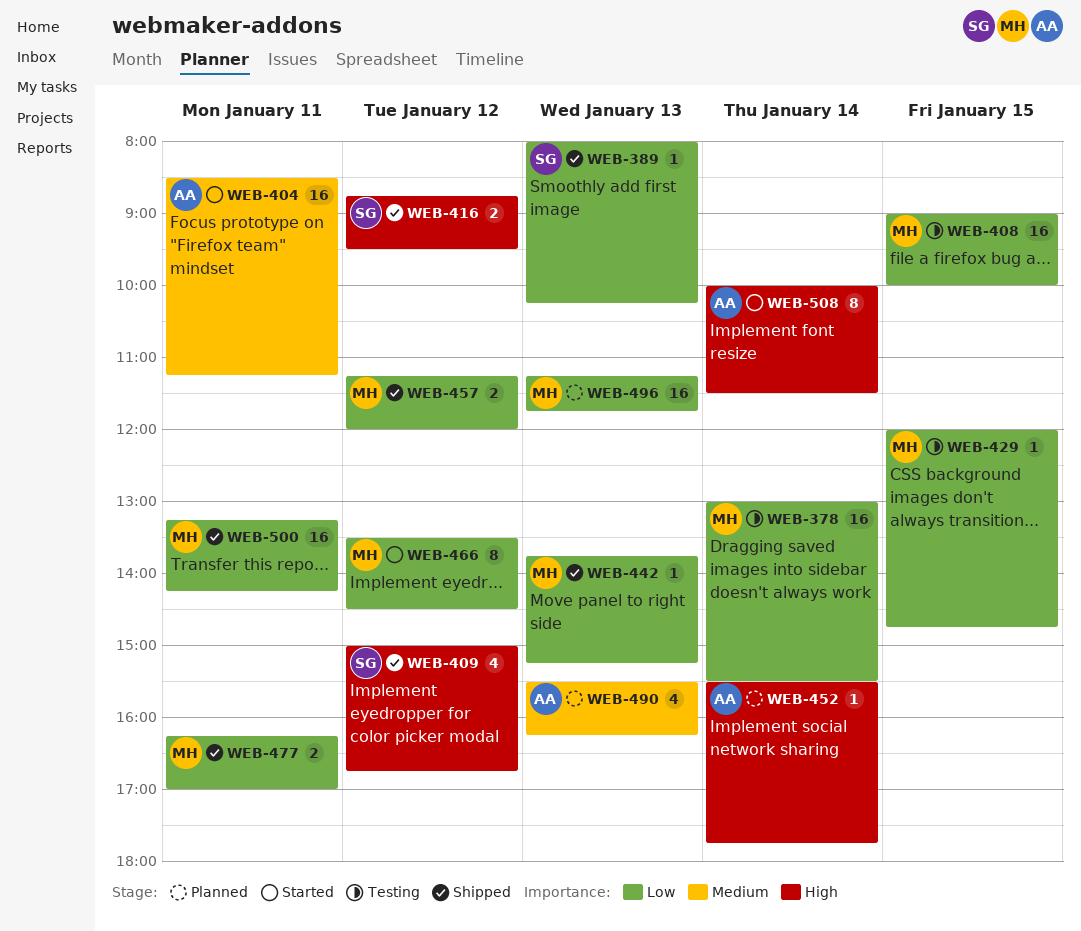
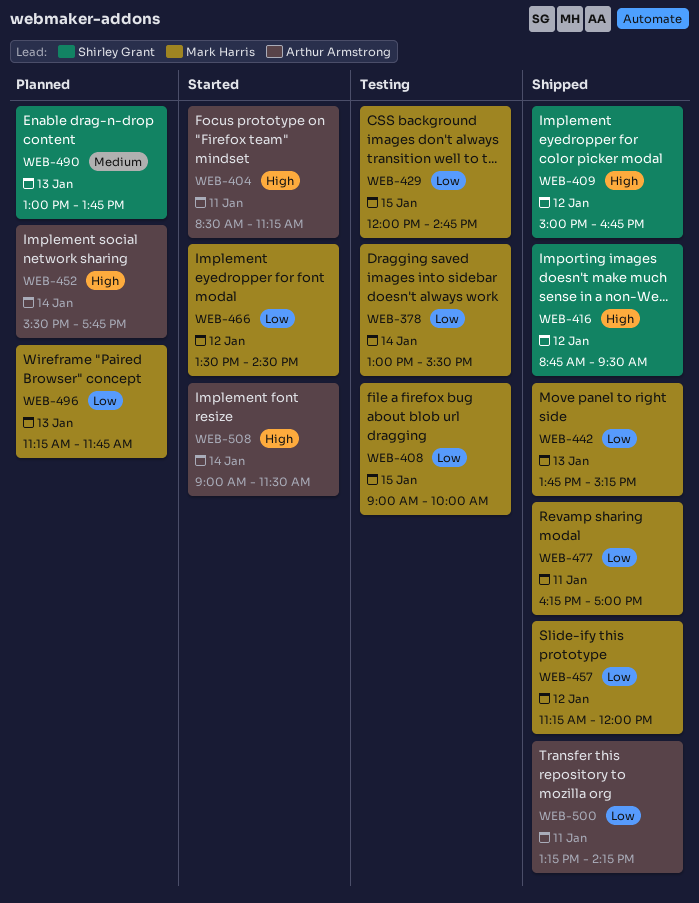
WEB-389: present -> none
WEB-404, priority: Medium -> High
WEB-490, owner: Arthur Armstrong -> Shirley Grant
WEB-490, begins: 15:30 -> 13:00
WEB-490, ends: 16:15 -> 13:45
WEB-500, owner: Mark Harris -> Arthur Armstrong
WEB-508, begins: 10:00 -> 09:00

